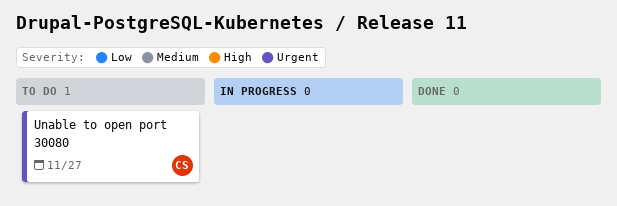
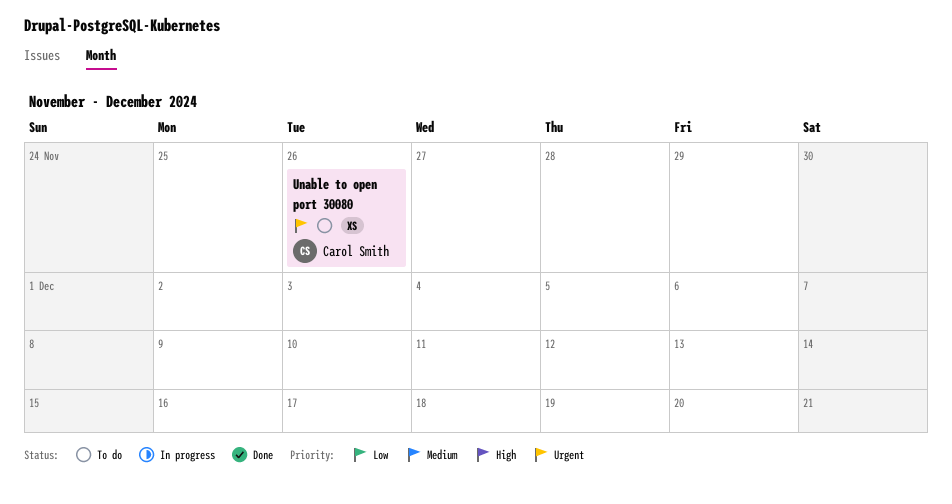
Unable to open port 30080, due: Nov 27 -> Nov 26

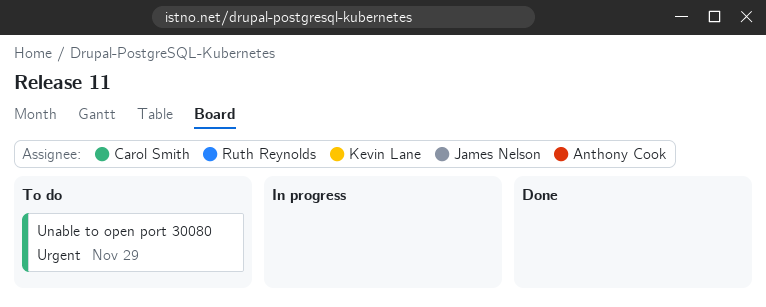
Unable to open port 30080, due: Nov 26 -> Nov 29

